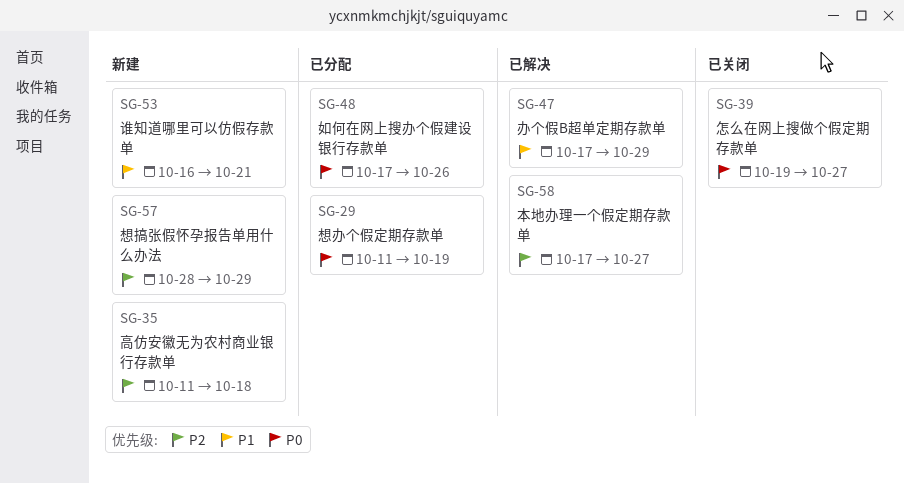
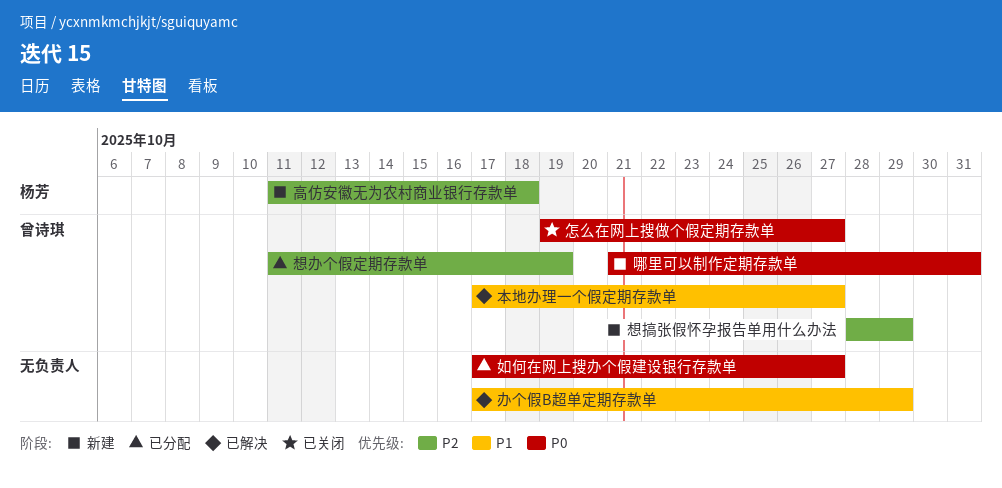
哪里可以制作定期存款单: none -> present
如何在网上搜办个假建设银行存款单, due: Oct 26 -> Oct 27
想办个假定期存款单, priority: P0 -> P2
本地办理一个假定期存款单, priority: P2 -> P1
谁知道哪里可以仿假存款单: present -> none

